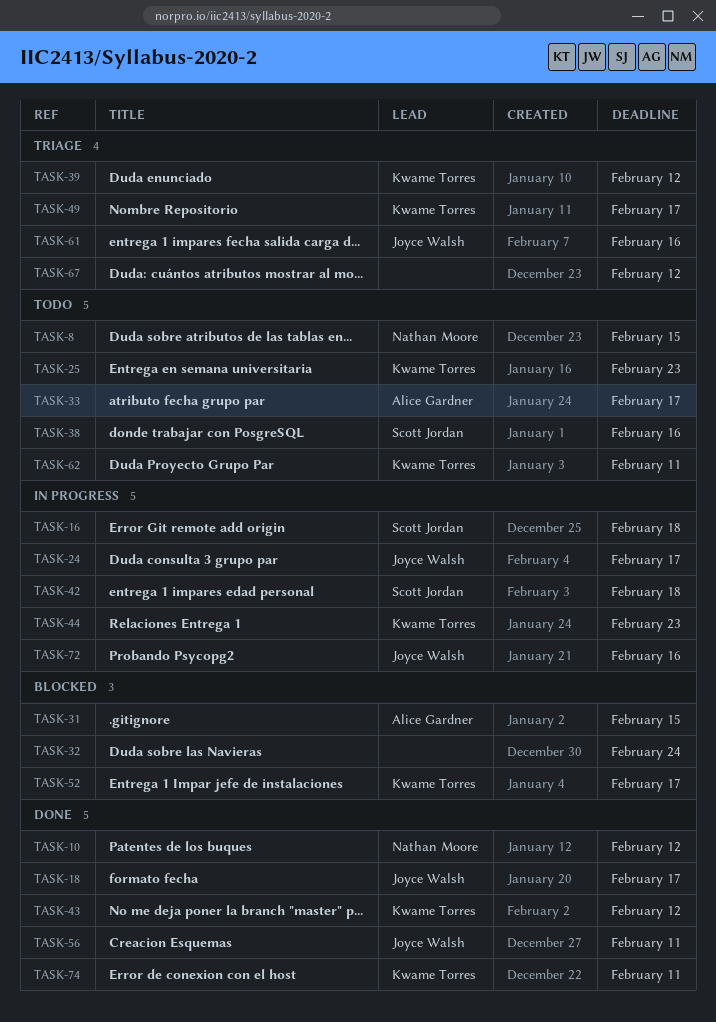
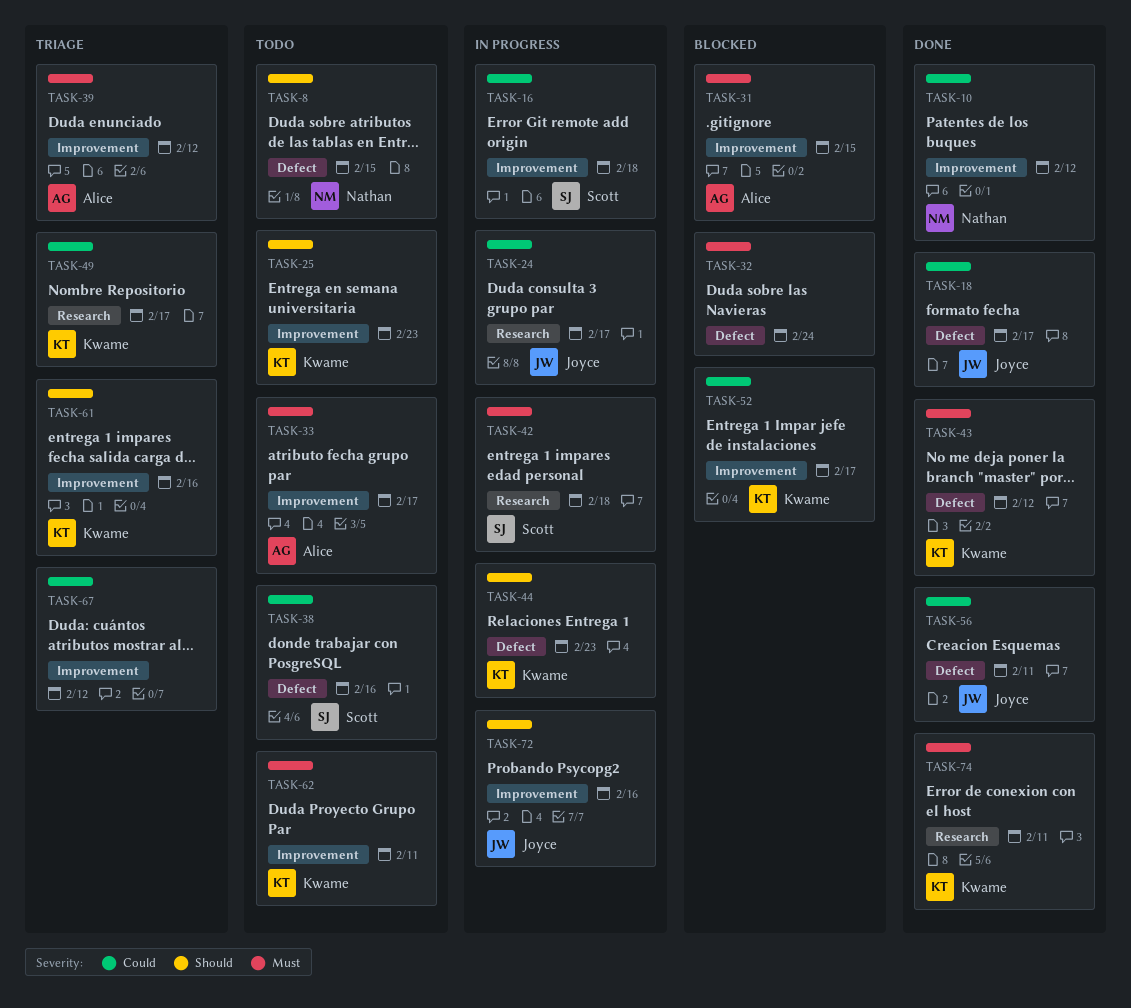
TASK-39, owner: Kwame Torres -> Alice Gardner
TASK-61, owner: Joyce Walsh -> Kwame Torres

